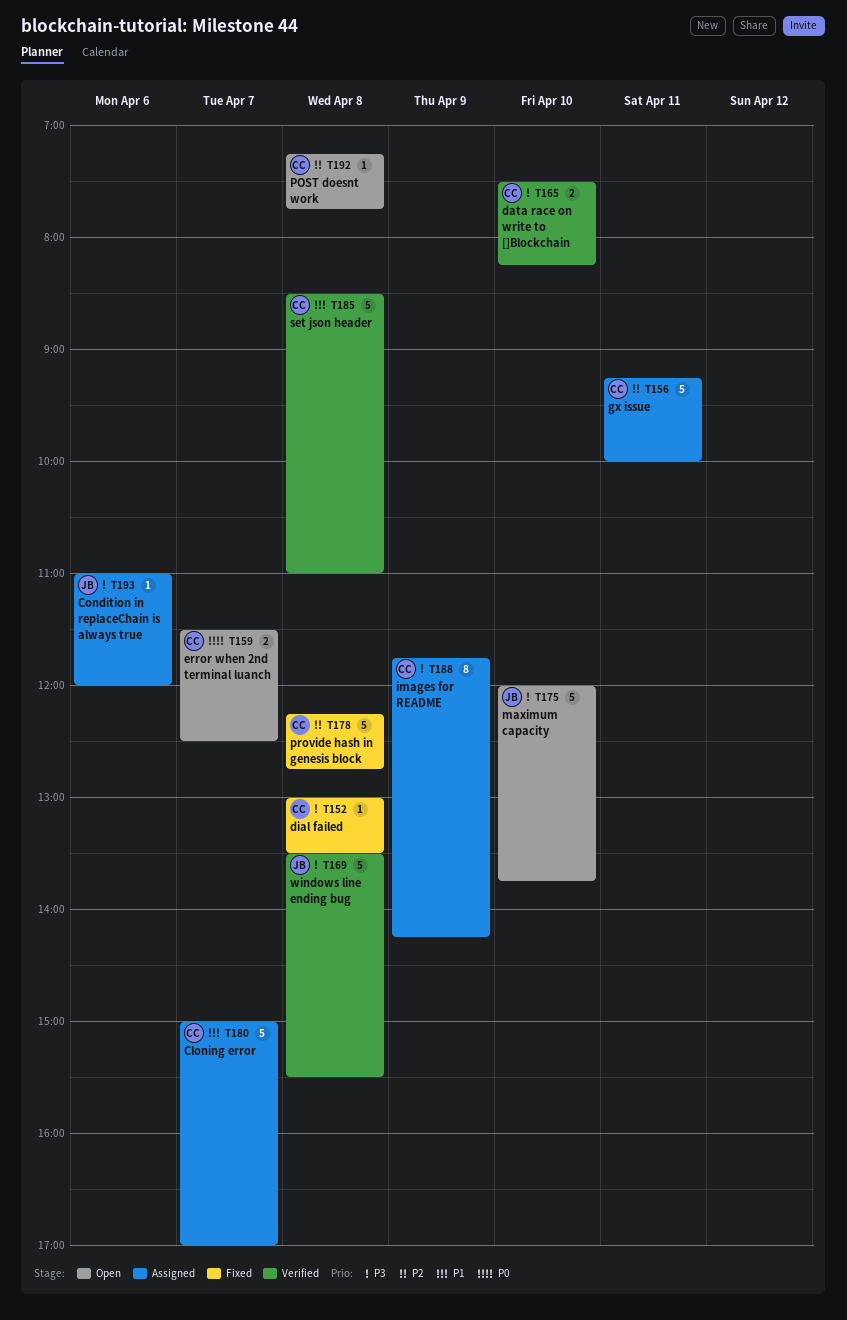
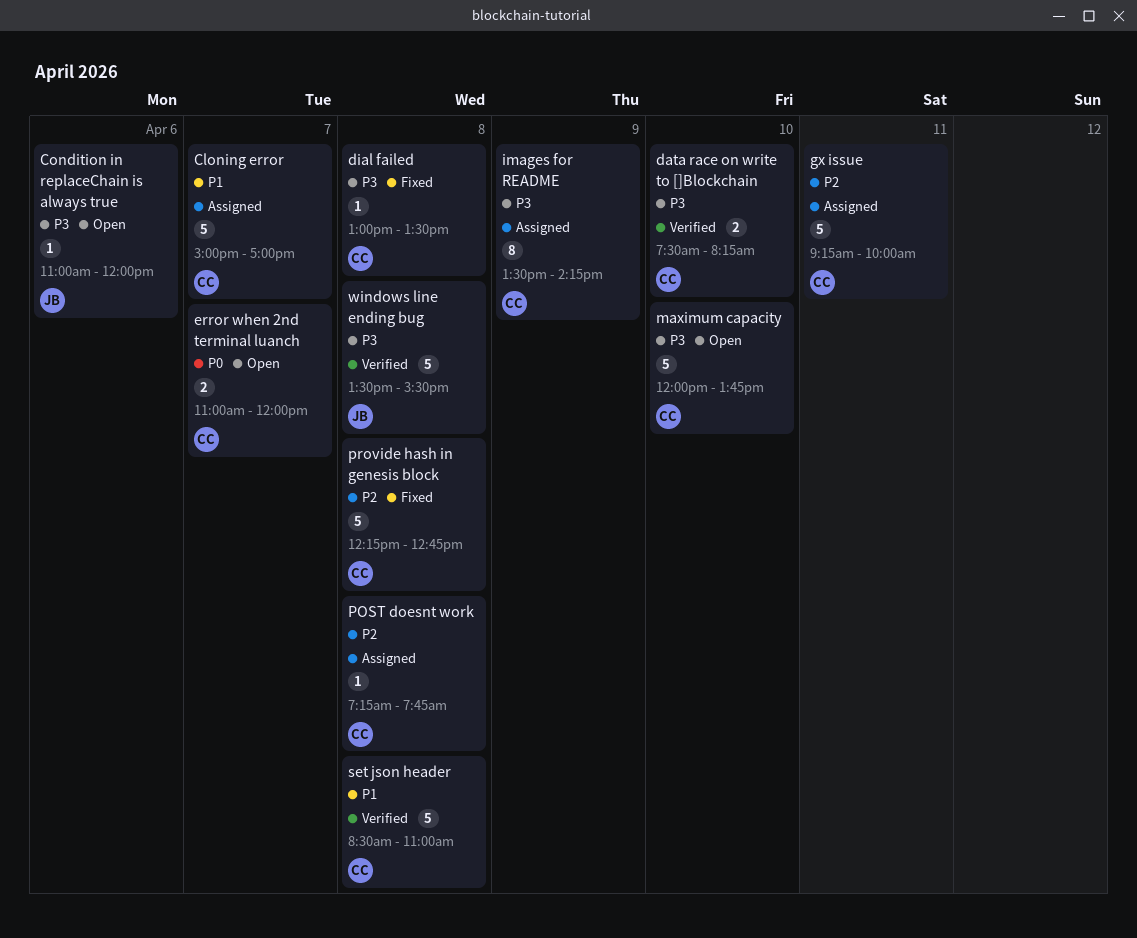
Condition in replaceChain is always true, status: Assigned -> Open
error when 2nd terminal luanch, begins: 11:30 -> 11:00
error when 2nd terminal luanch, ends: 12:30 -> 12:00
images for README, begins: 11:45 -> 13:30
maximum capacity, owner: JB -> CC
POST doesnt work, status: Open -> Assigned

